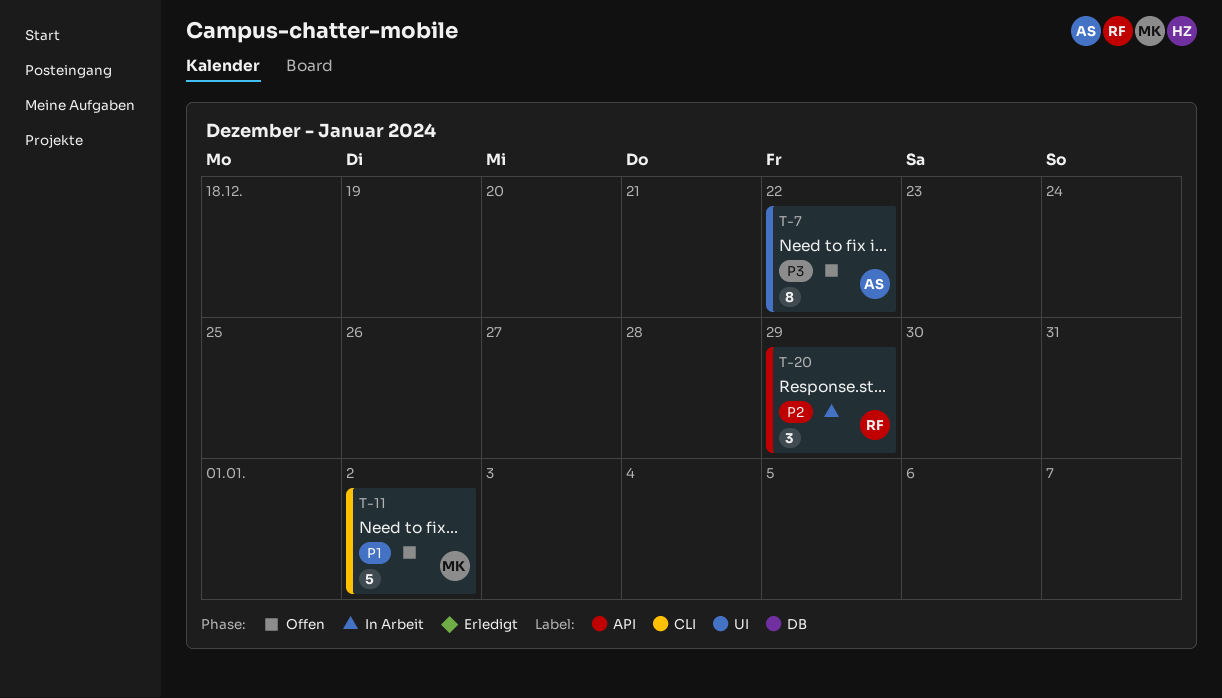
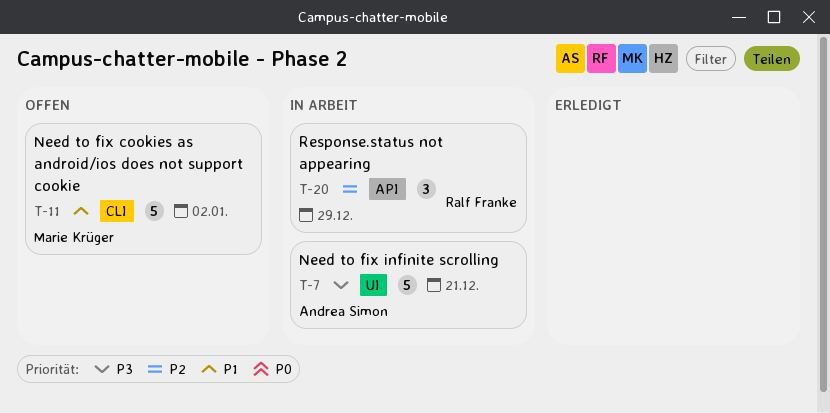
T-7, status: Offen -> In Arbeit
T-7, estimate: 8 -> 5
T-7, due: Dec 22 -> Dec 21

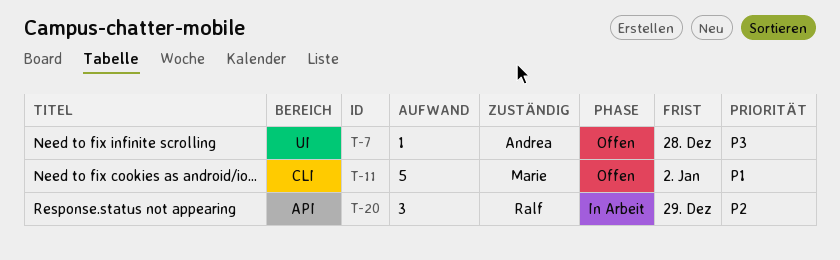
T-7, status: In Arbeit -> Offen
T-7, estimate: 5 -> 1
T-7, due: Dec 21 -> Dec 28

